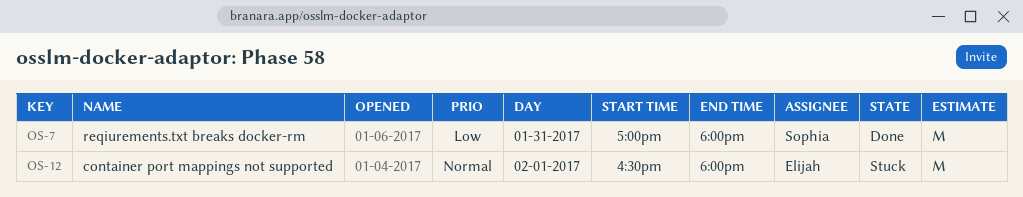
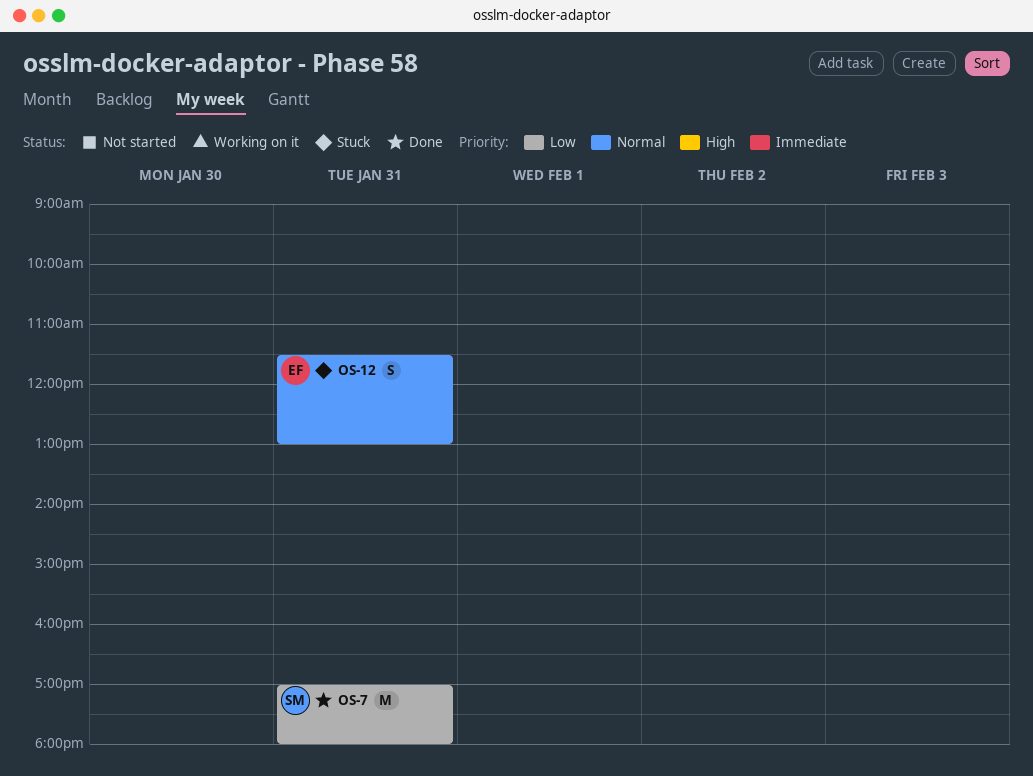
OS-12, estimate: M -> S
OS-12, day: Feb 1 -> Jan 31
OS-12, begins: 16:30 -> 11:30
OS-12, ends: 18:00 -> 13:00

